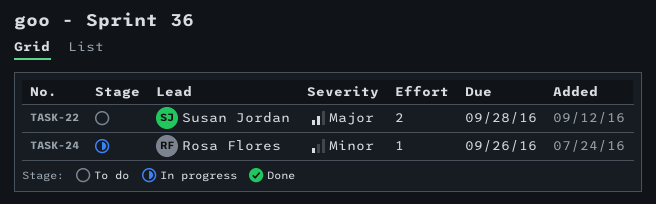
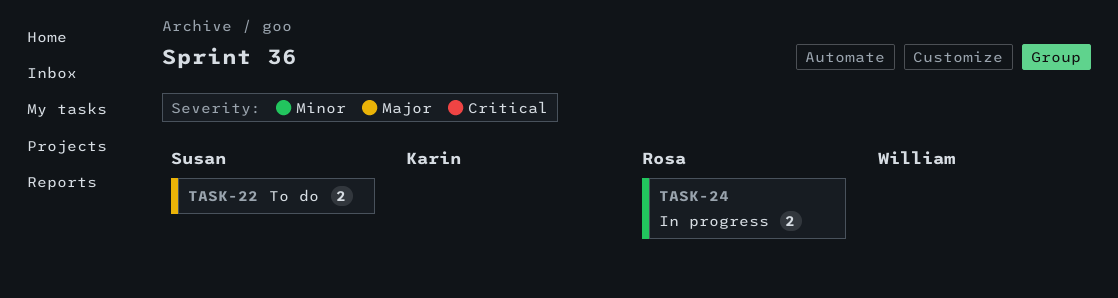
TASK-24, estimate: 1 -> 2

